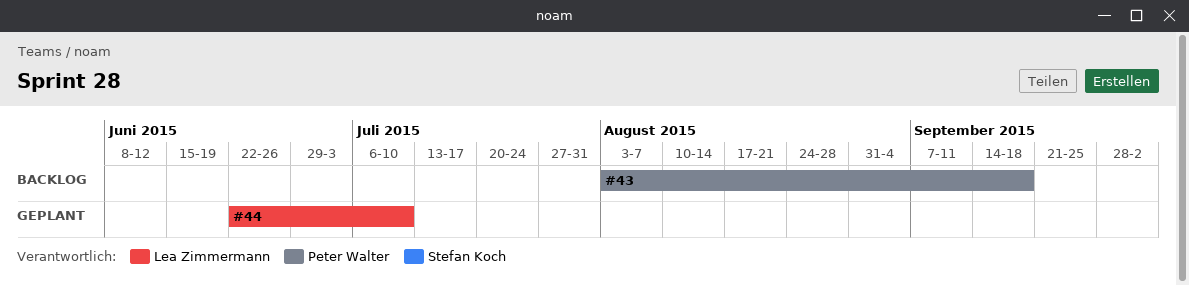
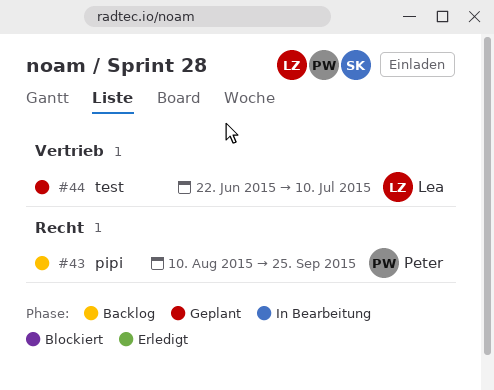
#43, start: Aug 3 -> Aug 10
#43, due: Sep 18 -> Sep 25

